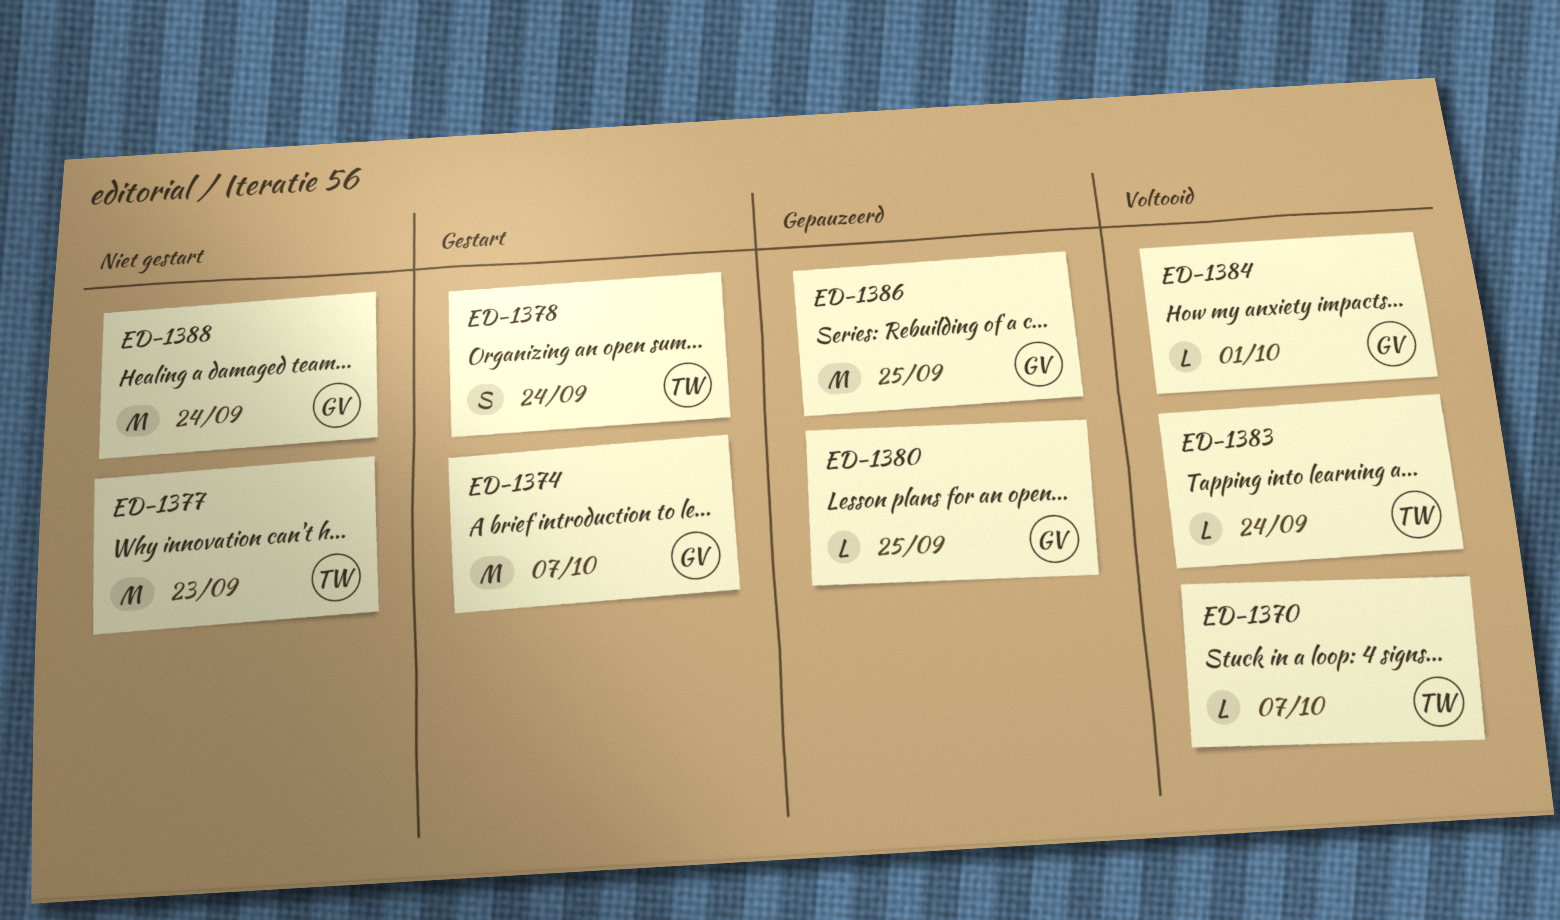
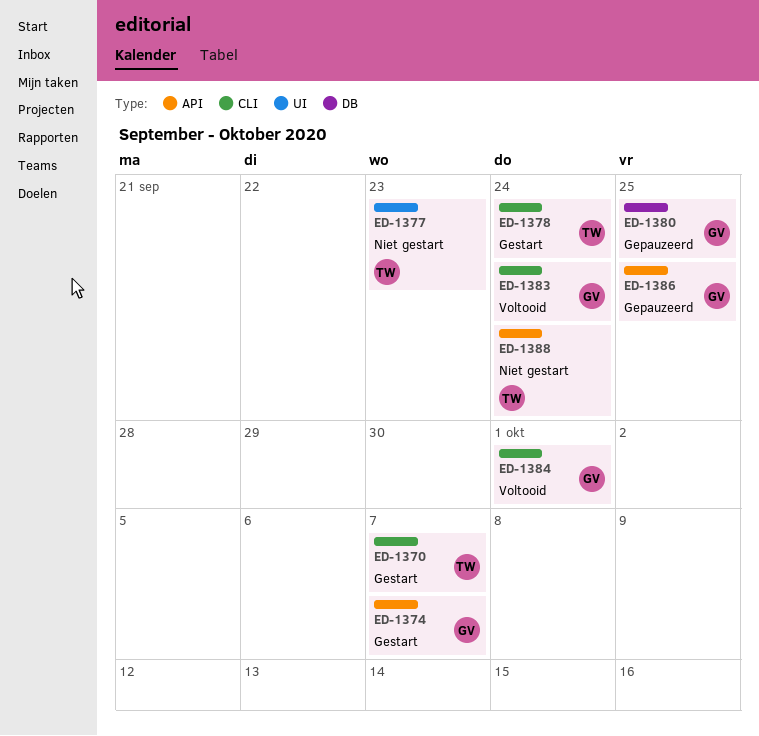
ED-1370, status: Voltooid -> Gestart
ED-1383, owner: TW -> GV
ED-1388, owner: GV -> TW

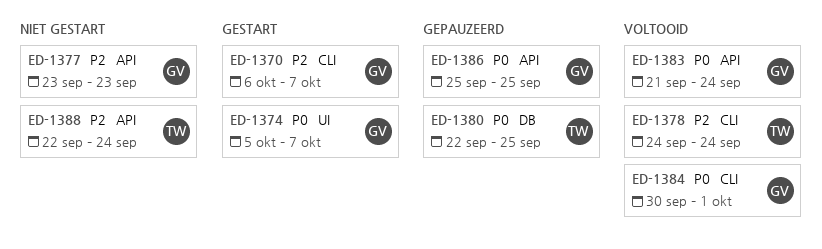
ED-1370, owner: TW -> GV
ED-1374, label: API -> UI
ED-1377, owner: TW -> GV
ED-1377, label: UI -> API
ED-1378, status: Gestart -> Voltooid
ED-1380, owner: GV -> TW
ED-1383, label: CLI -> API

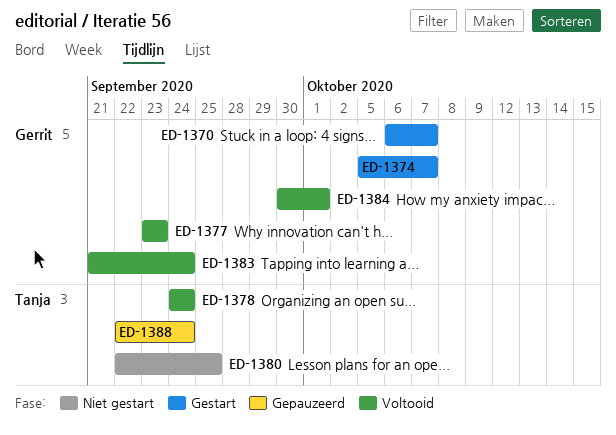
ED-1377, status: Niet gestart -> Voltooid
ED-1380, status: Gepauzeerd -> Niet gestart
ED-1386: present -> none
ED-1388, status: Niet gestart -> Gepauzeerd

